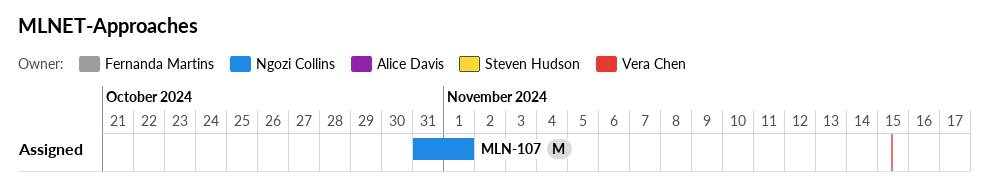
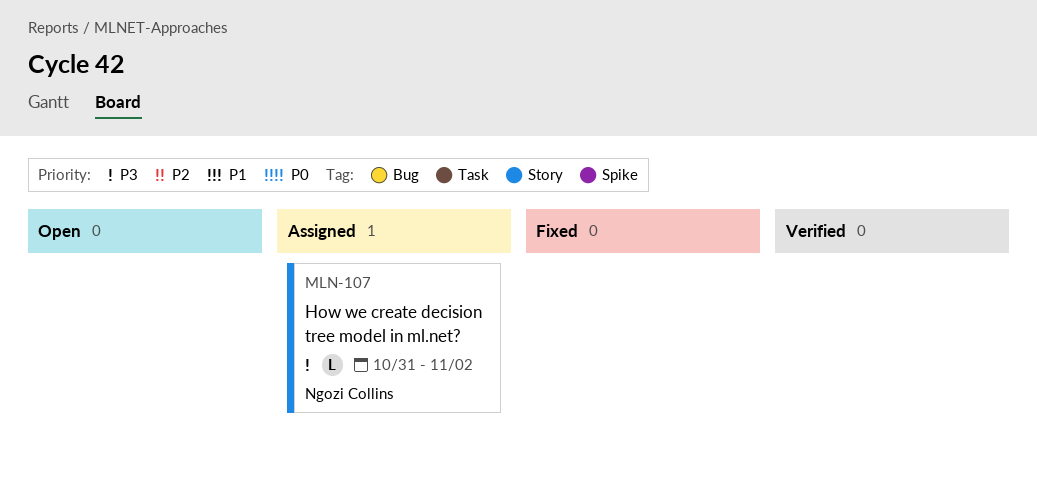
MLN-107, estimate: M -> L
MLN-107, due: Nov 1 -> Nov 2

